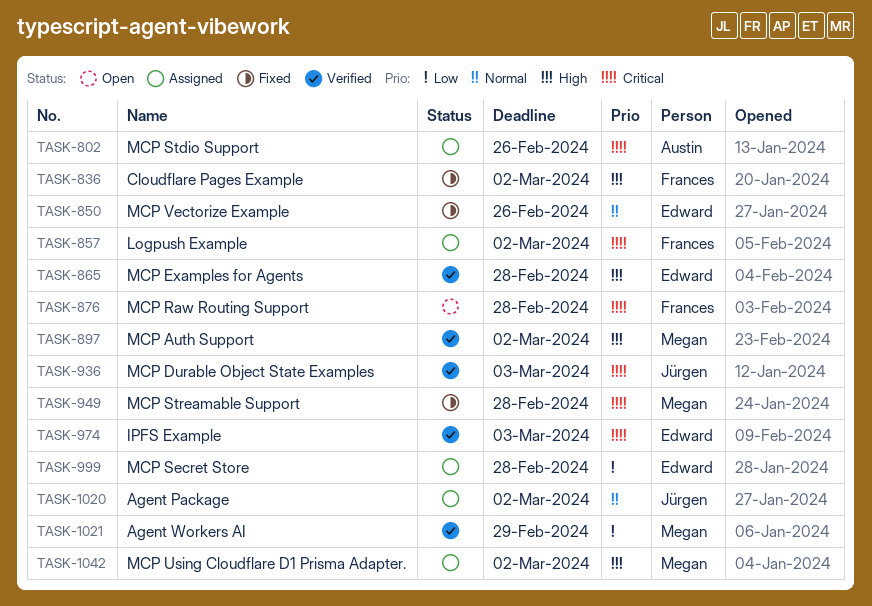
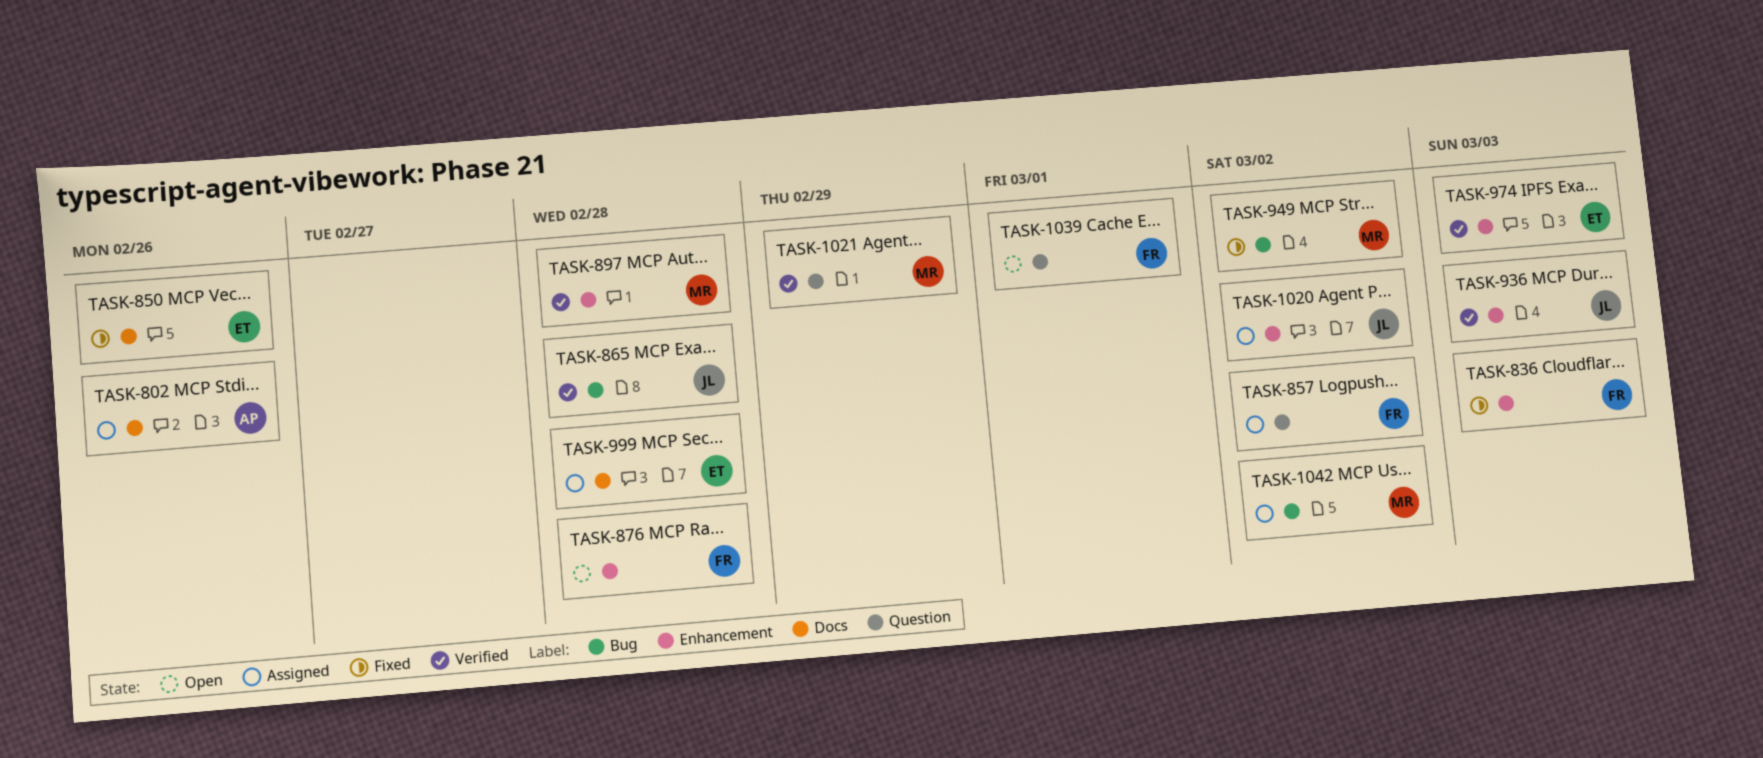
TASK-836, due: Mar 2 -> Mar 3
TASK-865, owner: Edward -> Jürgen
TASK-897, due: Mar 2 -> Feb 28
TASK-949, due: Feb 28 -> Mar 2
TASK-1039: none -> present

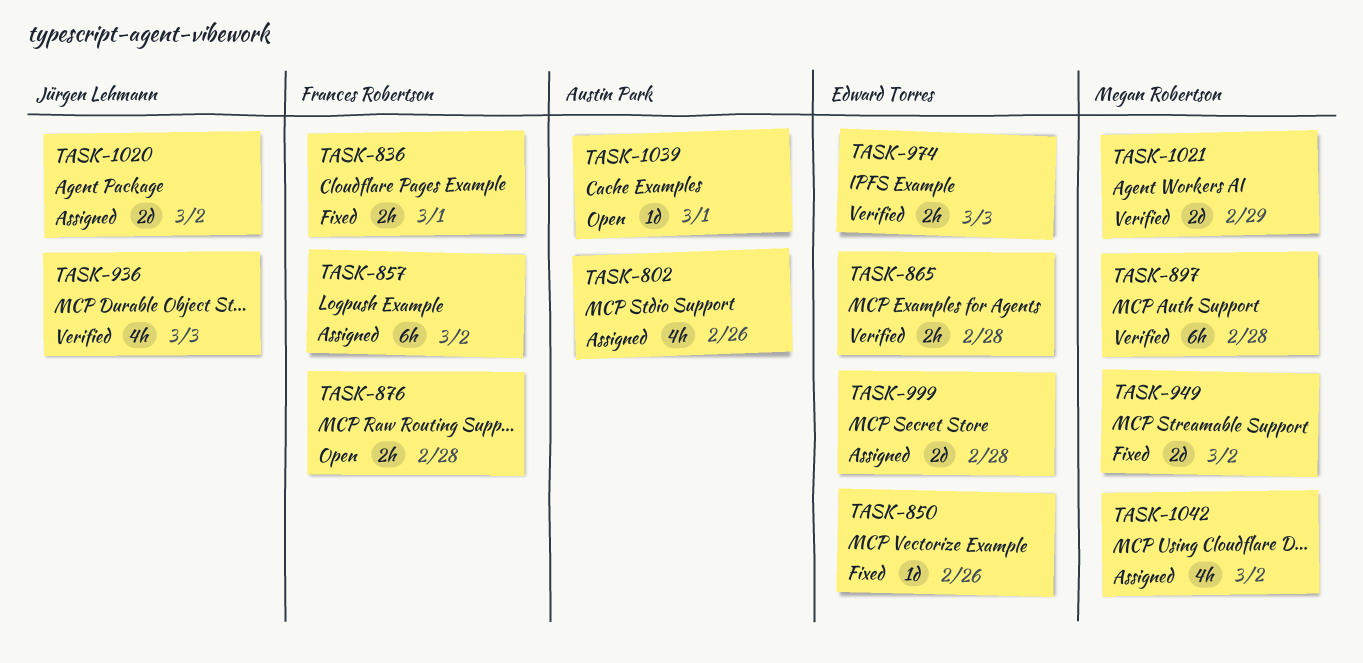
TASK-836, due: Mar 3 -> Mar 1
TASK-865, owner: Jürgen Lehmann -> Edward Torres
TASK-1039, owner: Frances Robertson -> Austin Park

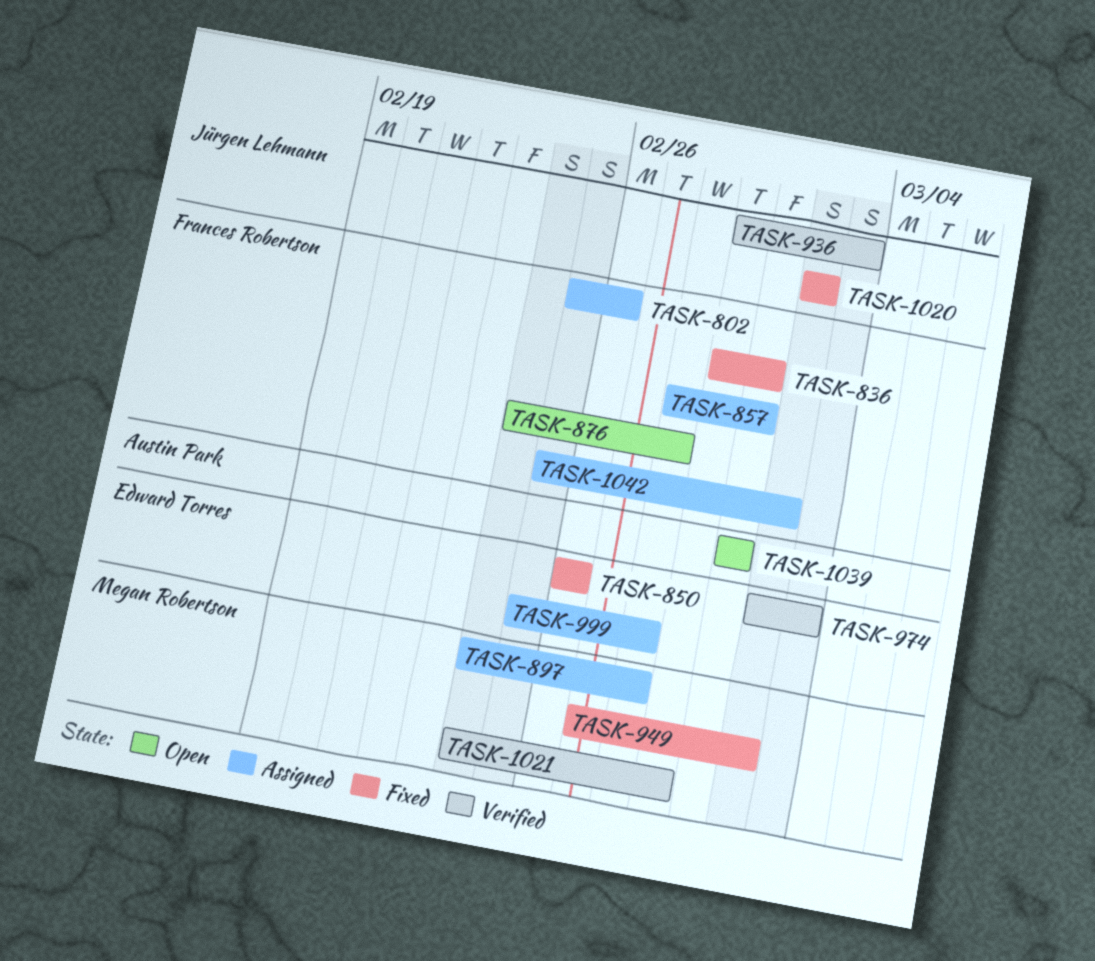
TASK-802, owner: Austin Park -> Frances Robertson
TASK-857, due: Mar 2 -> Mar 1
TASK-865: present -> none
TASK-897, status: Verified -> Assigned
TASK-1020, status: Assigned -> Fixed
TASK-1042, owner: Megan Robertson -> Frances Robertson

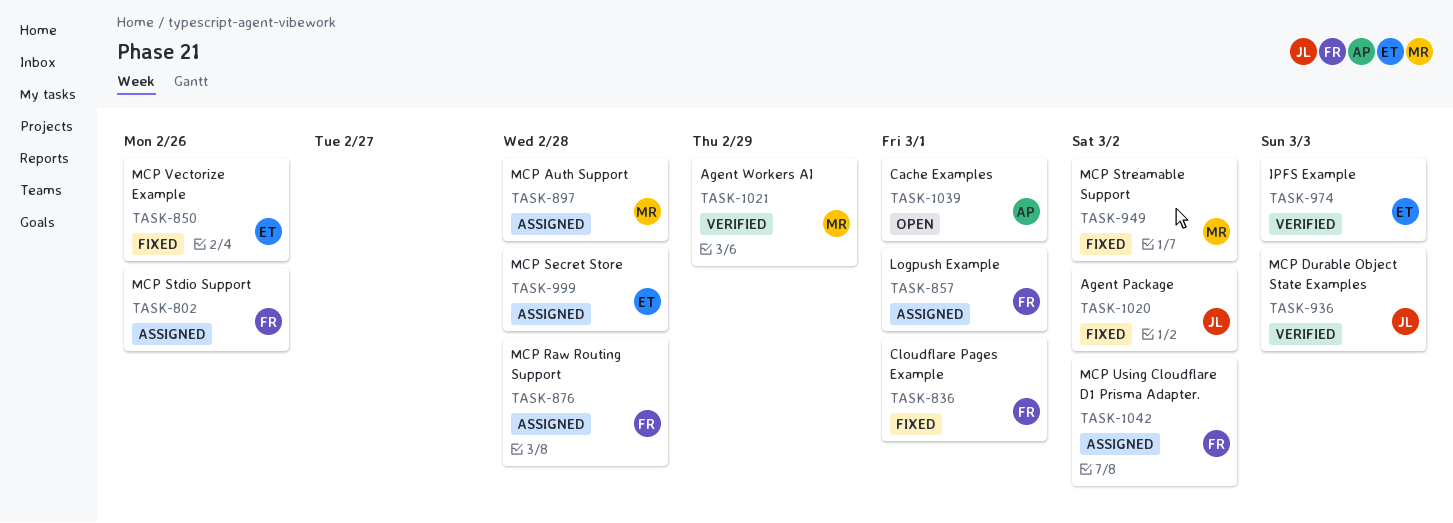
TASK-876, status: Open -> Assigned

